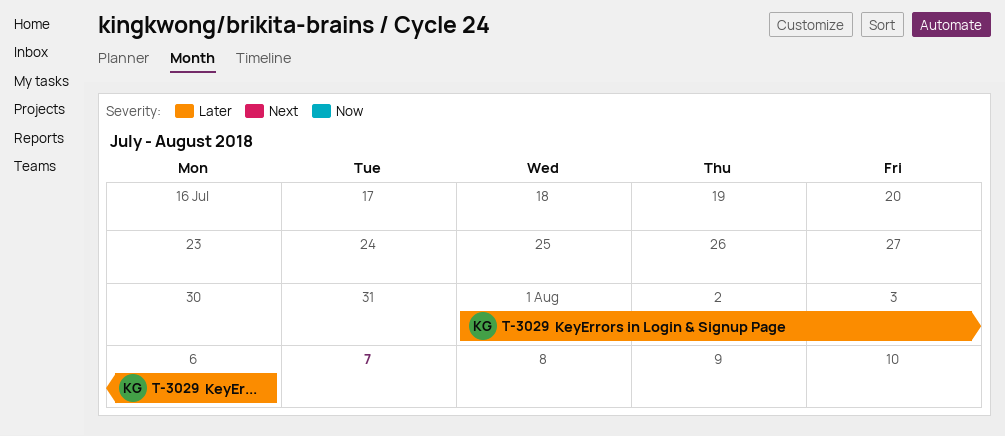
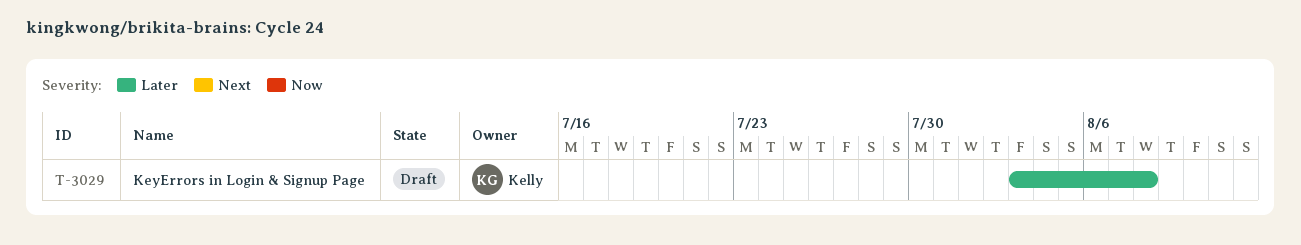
T-3029, start: Aug 1 -> Aug 3
T-3029, due: Aug 6 -> Aug 8

